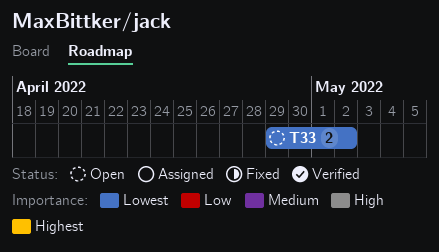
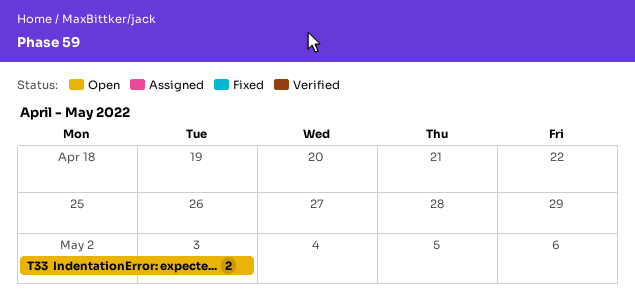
T33, start: Apr 29 -> May 2
T33, due: May 2 -> May 3

